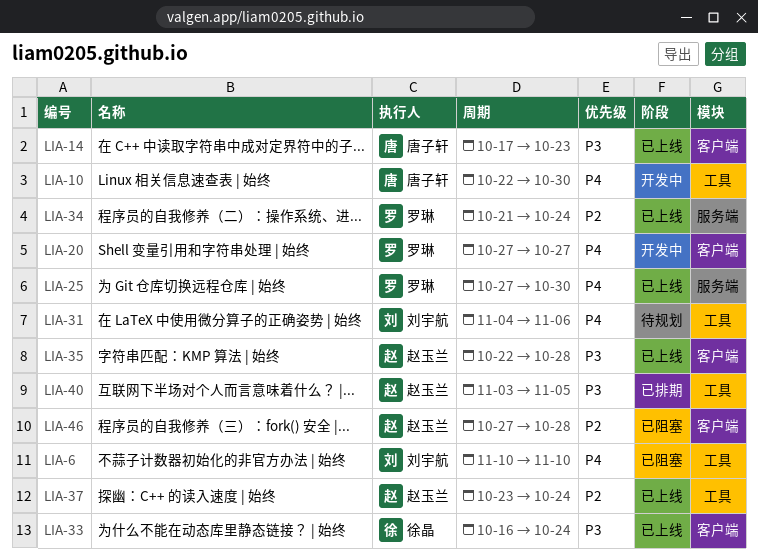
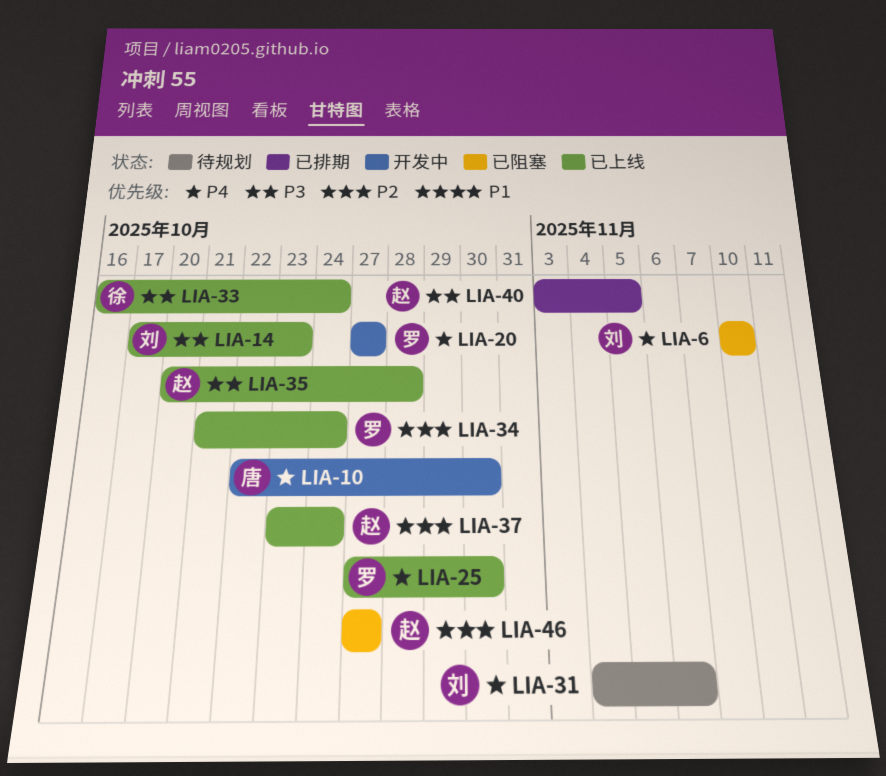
LIA-14, owner: 唐子轩 -> 刘宇航
LIA-35, start: Oct 22 -> Oct 20
LIA-46, due: Oct 28 -> Oct 27

